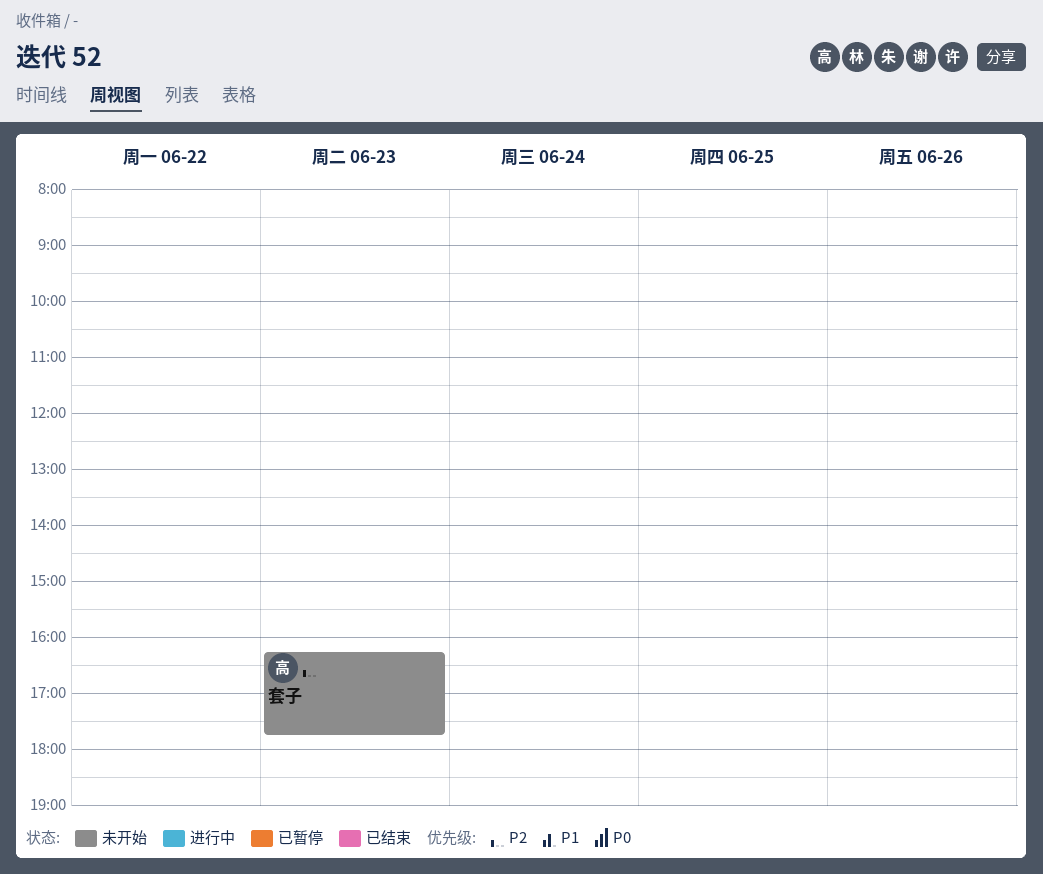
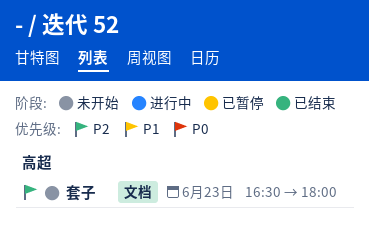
套子, begins: 16:15 -> 16:30
套子, ends: 17:45 -> 18:00

